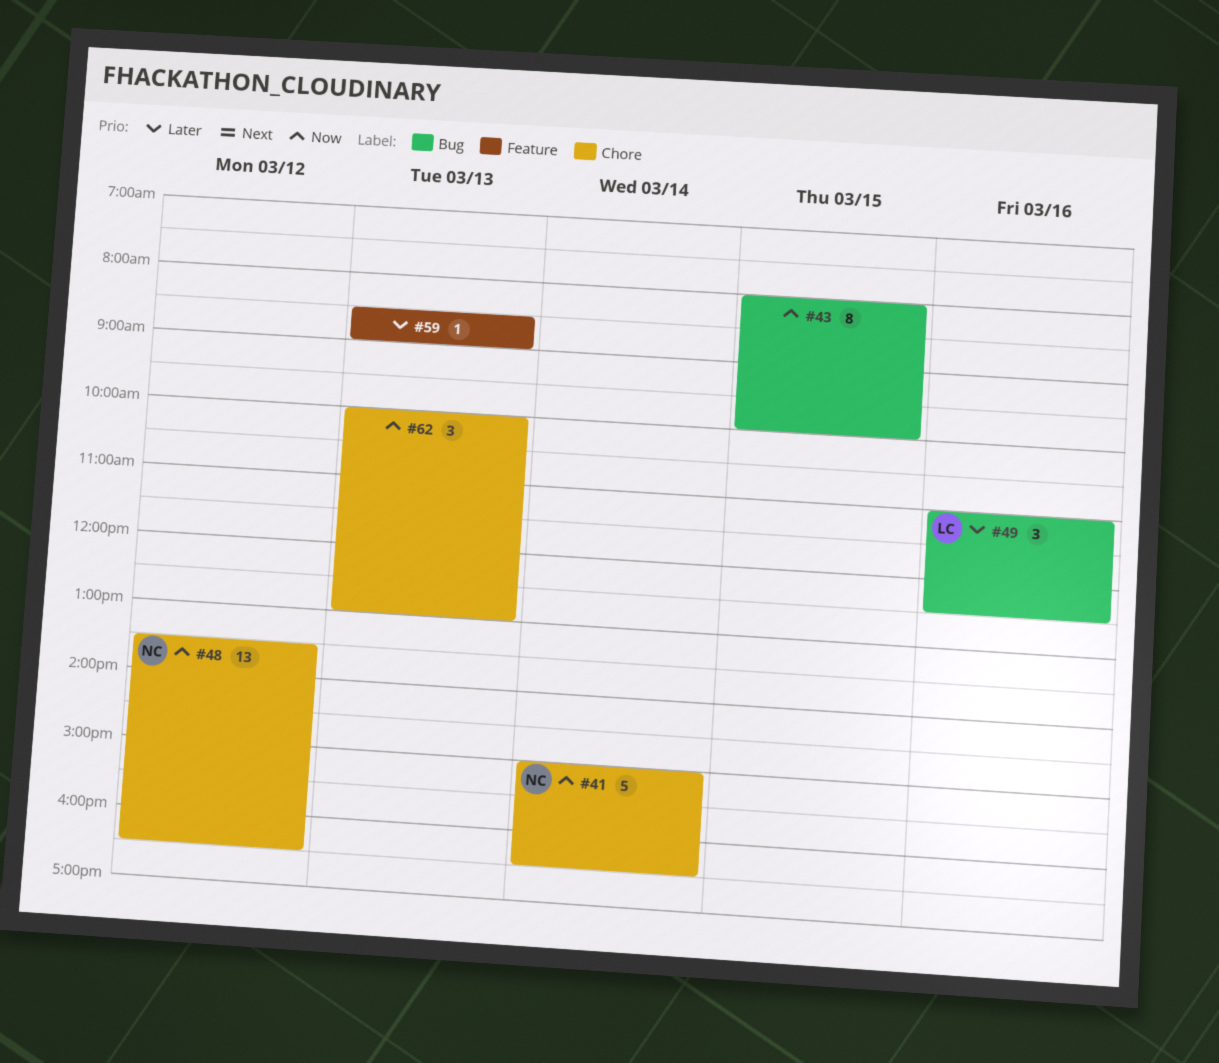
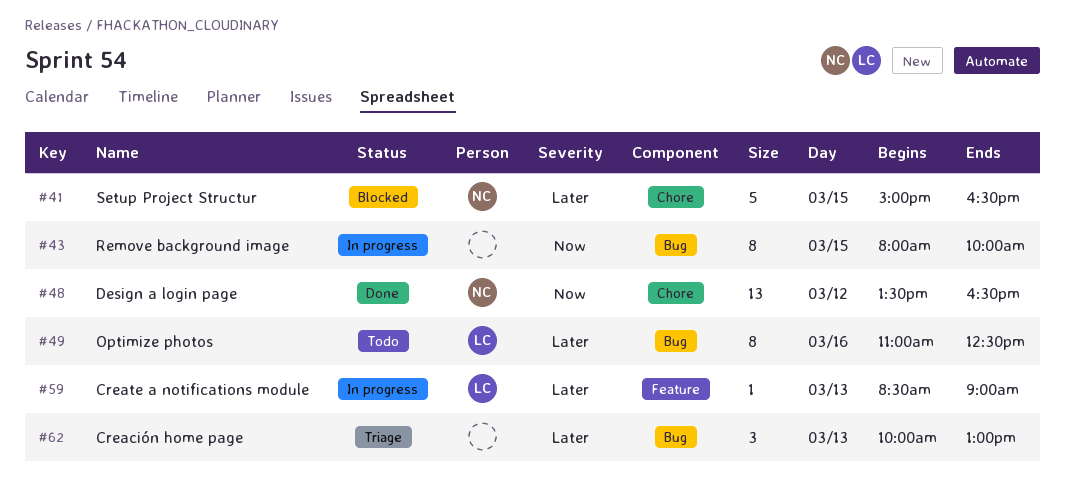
#41, priority: Now -> Later
#41, day: Mar 14 -> Mar 15
#49, estimate: 3 -> 8
#59, owner: none -> LC
#62, priority: Now -> Later
#62, label: Chore -> Bug

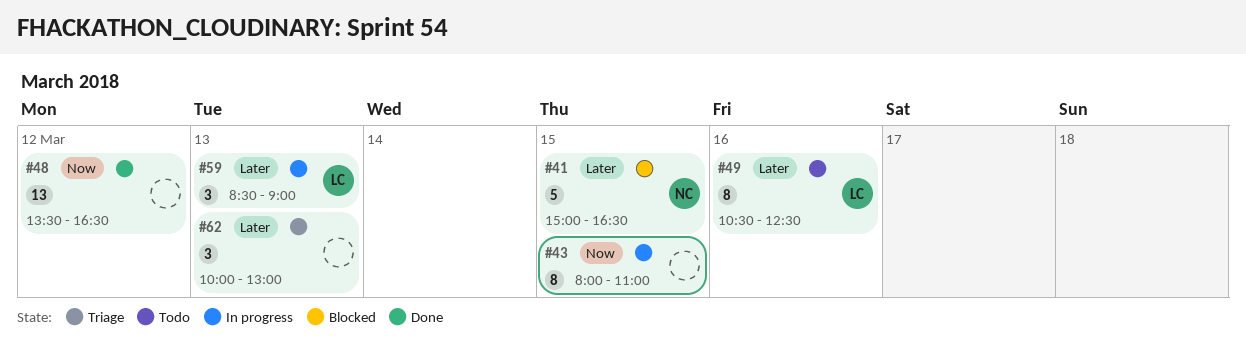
#43, ends: 10:00 -> 11:00
#48, owner: NC -> none
#49, begins: 11:00 -> 10:30
#59, estimate: 1 -> 3

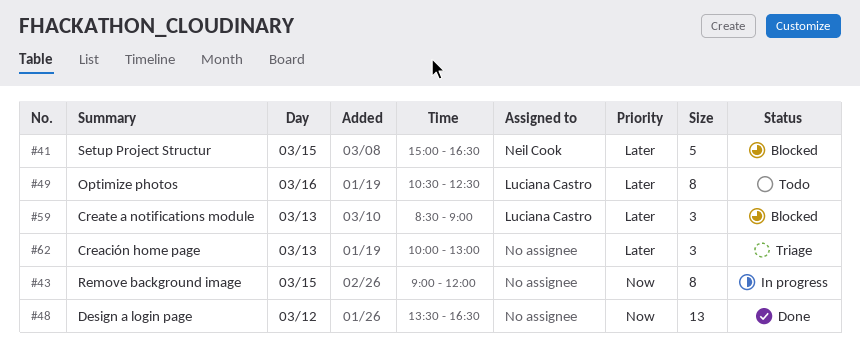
#43, begins: 08:00 -> 09:00
#43, ends: 11:00 -> 12:00
#59, status: In progress -> Blocked

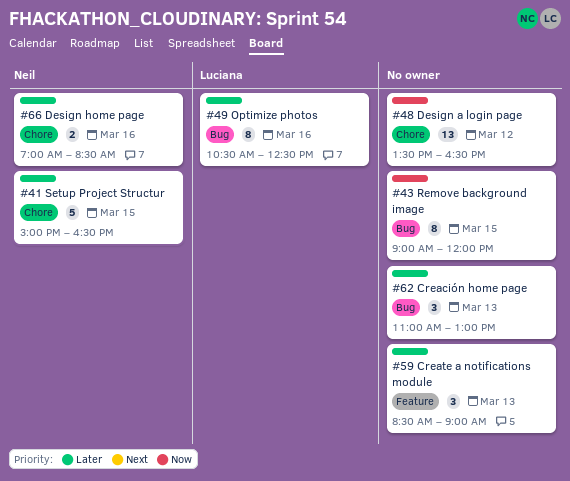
#59, owner: Luciana Castro -> none
#62, begins: 10:00 -> 11:00
#66: none -> present

